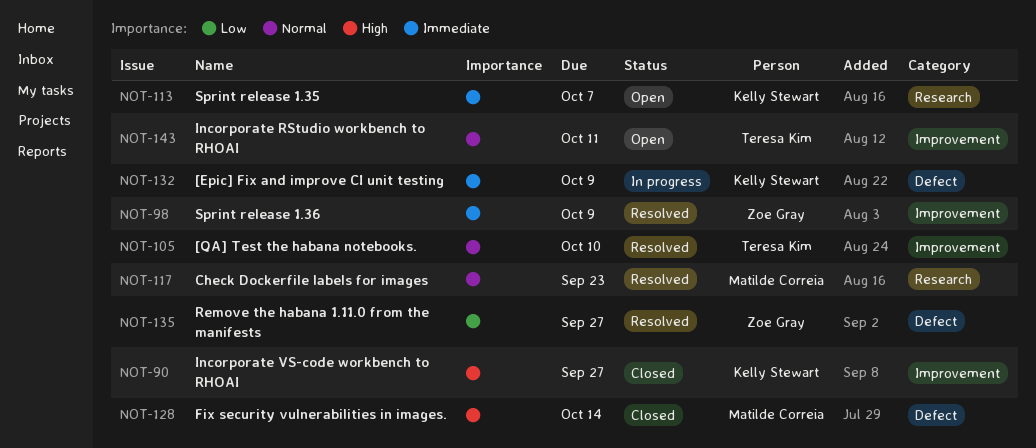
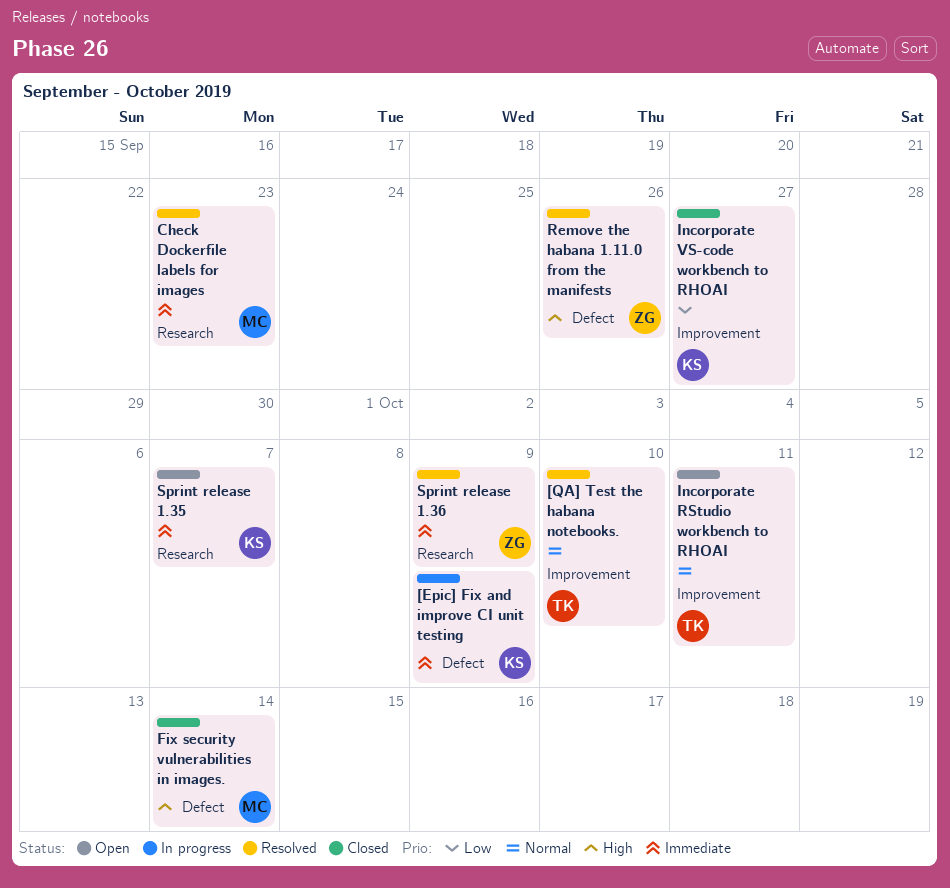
Check Dockerfile labels for images, priority: Normal -> Immediate
Incorporate VS-code workbench to RHOAI, priority: High -> Low
Remove the habana 1.11.0 from the manifests, priority: Low -> High
Remove the habana 1.11.0 from the manifests, due: Sep 27 -> Sep 26
Sprint release 1.36, label: Improvement -> Research

